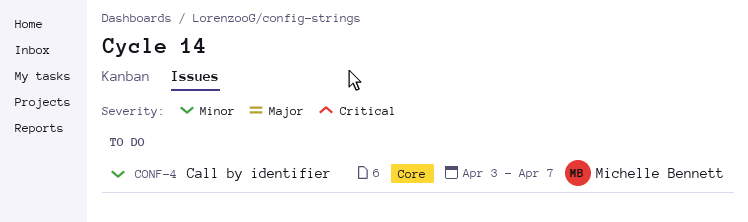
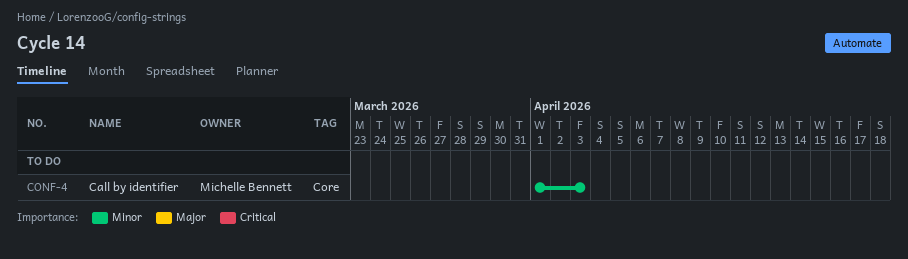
CONF-4, start: Apr 3 -> Apr 1
CONF-4, due: Apr 7 -> Apr 3

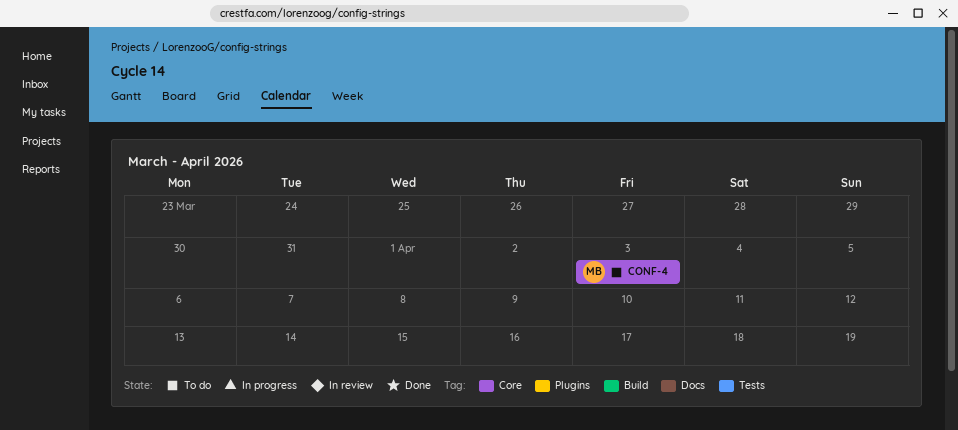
CONF-4, start: Apr 1 -> Apr 3

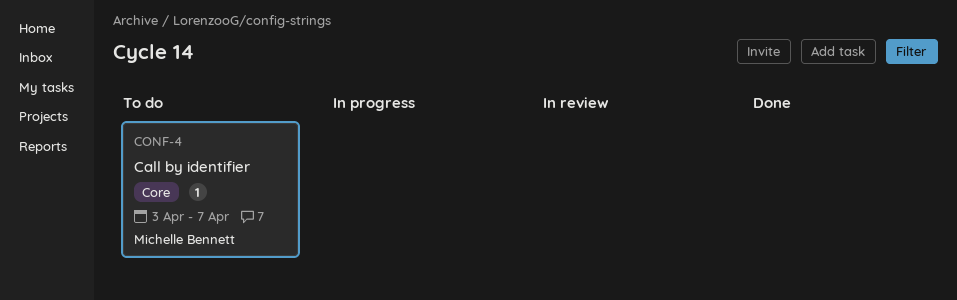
CONF-4, due: Apr 3 -> Apr 7

